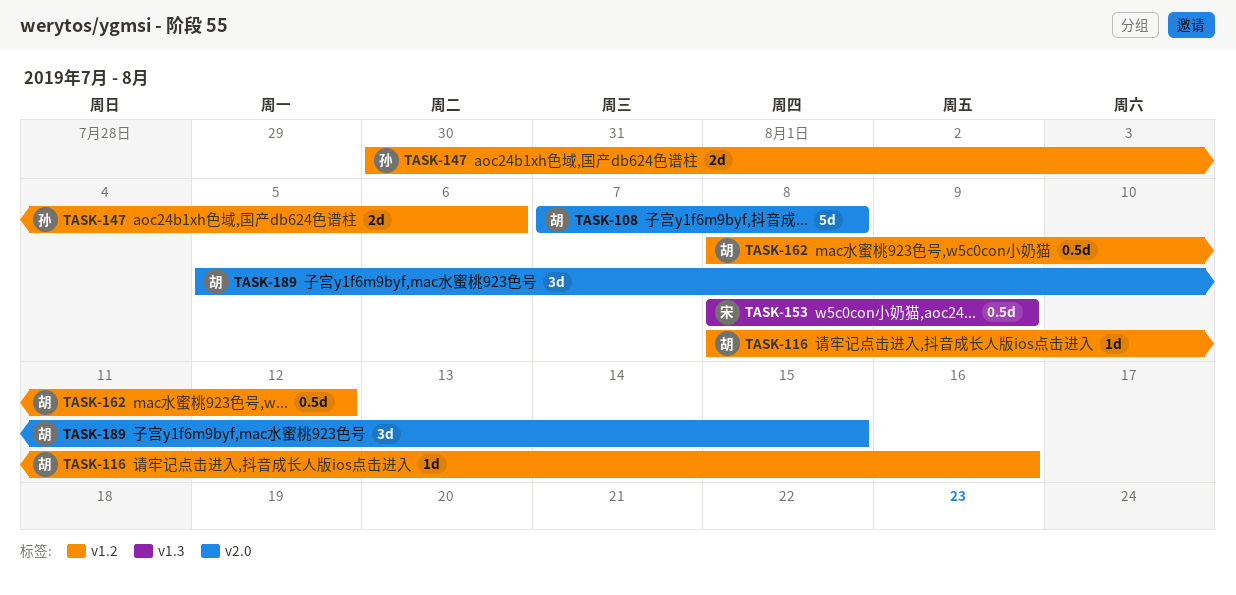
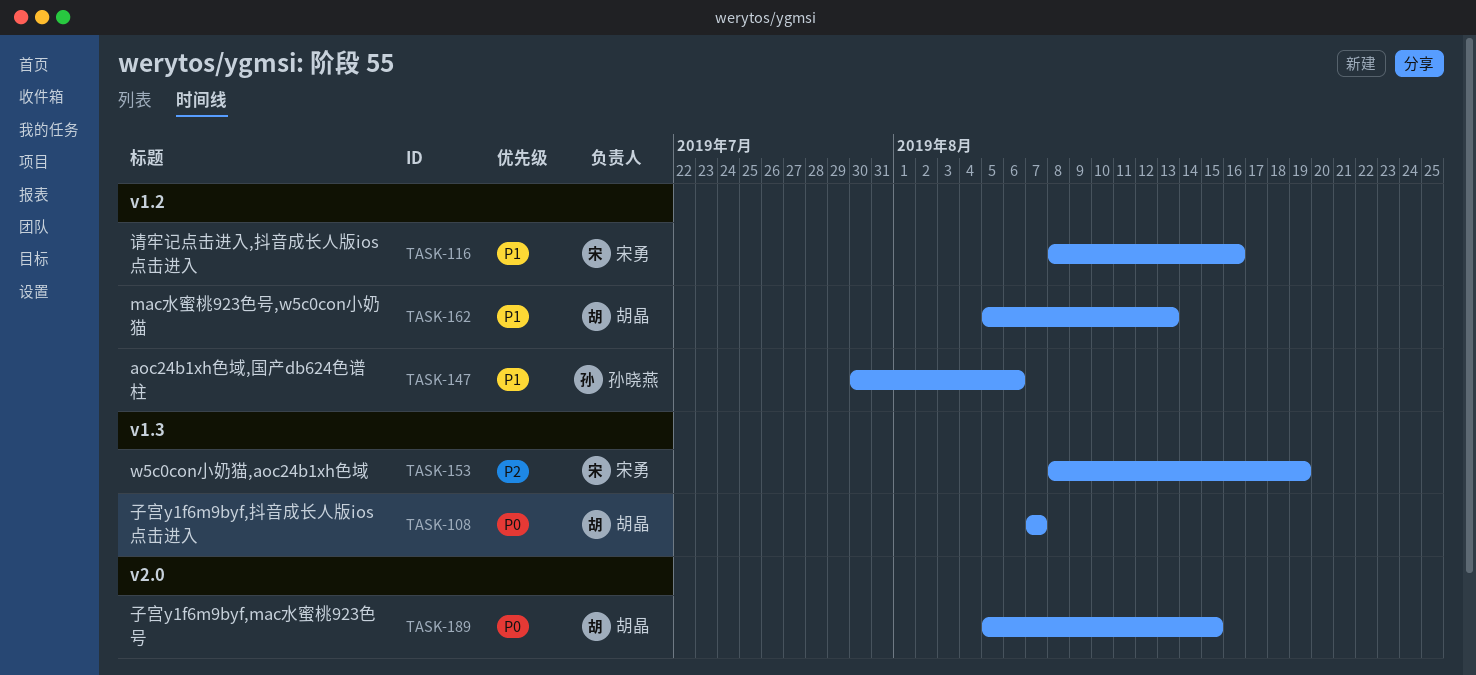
TASK-108, label: v2.0 -> v1.3
TASK-108, due: Aug 8 -> Aug 7
TASK-116, owner: 胡晶 -> 宋勇
TASK-153, due: Aug 9 -> Aug 19
TASK-162, start: Aug 8 -> Aug 5
TASK-162, due: Aug 12 -> Aug 13

